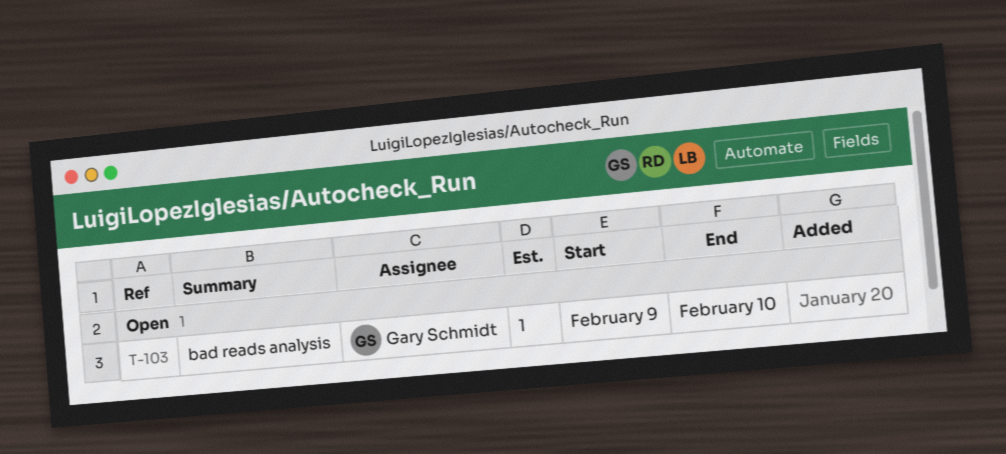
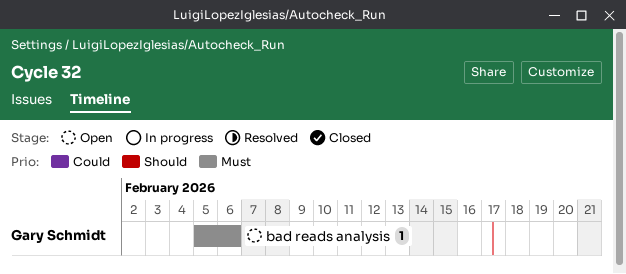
bad reads analysis, start: Feb 9 -> Feb 5
bad reads analysis, due: Feb 10 -> Feb 6

